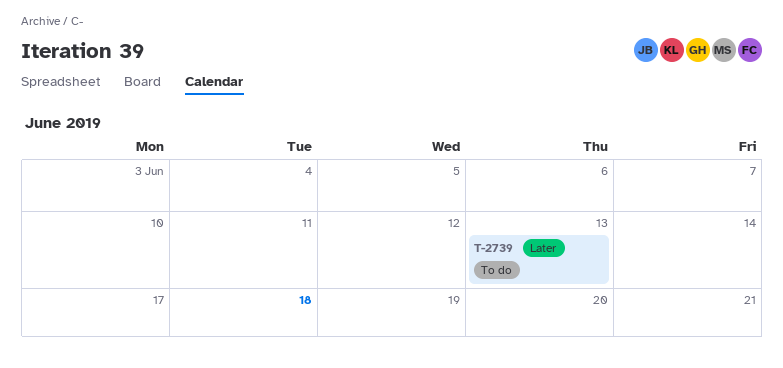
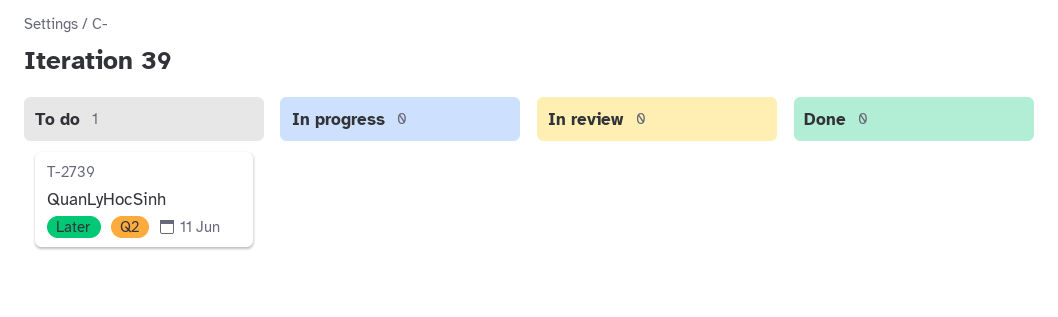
T-2739, due: Jun 13 -> Jun 11

